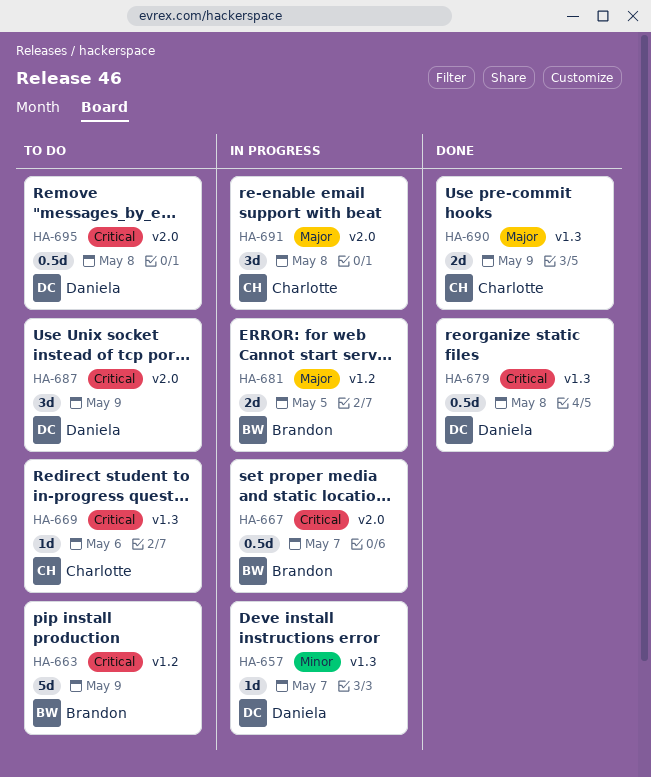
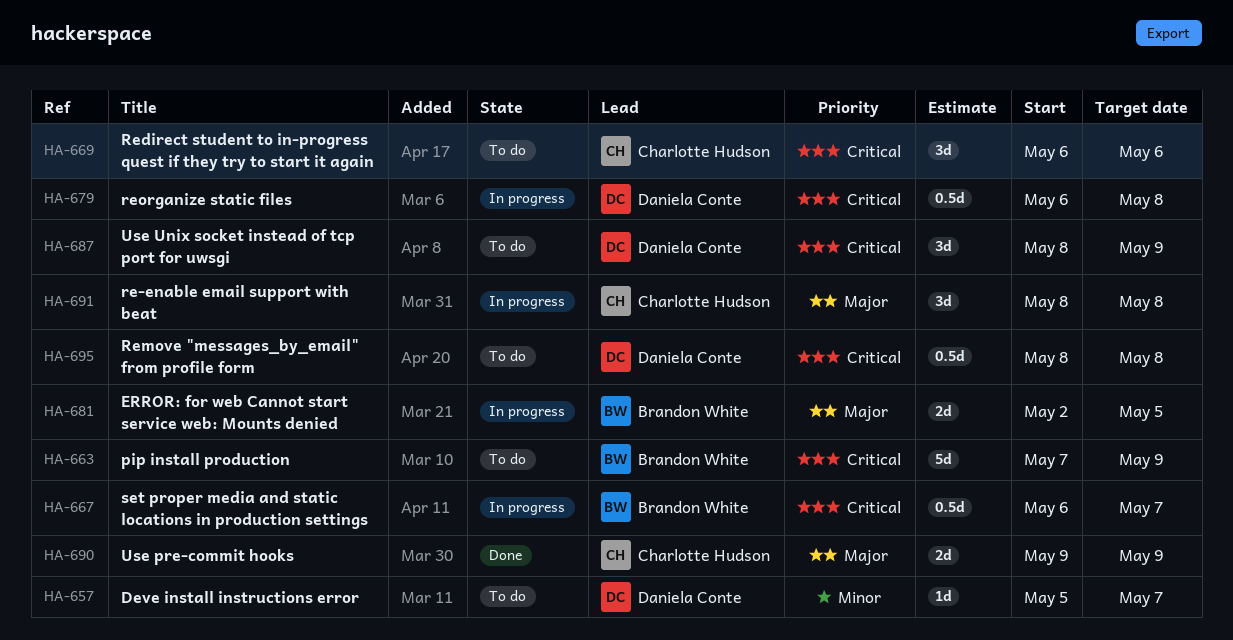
HA-657, status: In progress -> To do
HA-669, estimate: 1d -> 3d
HA-679, status: Done -> In progress

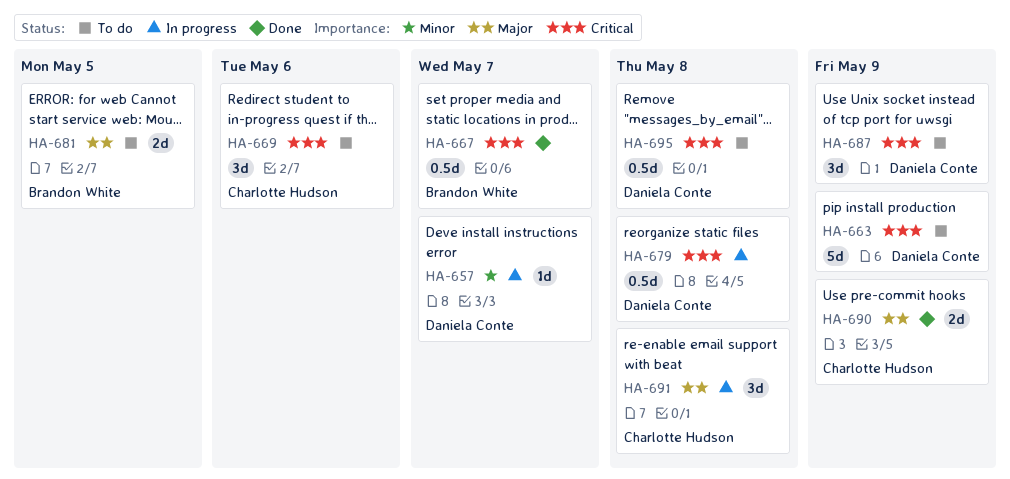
HA-657, status: To do -> In progress
HA-663, owner: Brandon White -> Daniela Conte
HA-667, status: In progress -> Done
HA-681, status: In progress -> To do

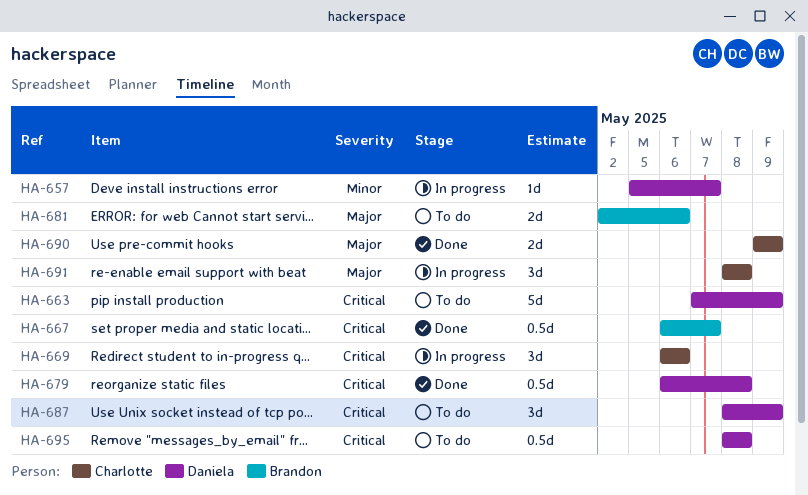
HA-669, status: To do -> In progress
HA-679, status: In progress -> Done
HA-681, due: May 5 -> May 6

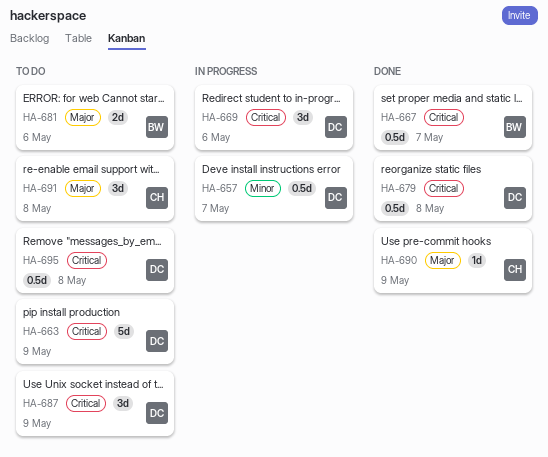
HA-657, estimate: 1d -> 0.5d
HA-669, owner: Charlotte -> Daniela
HA-690, estimate: 2d -> 1d
HA-691, status: In progress -> To do

